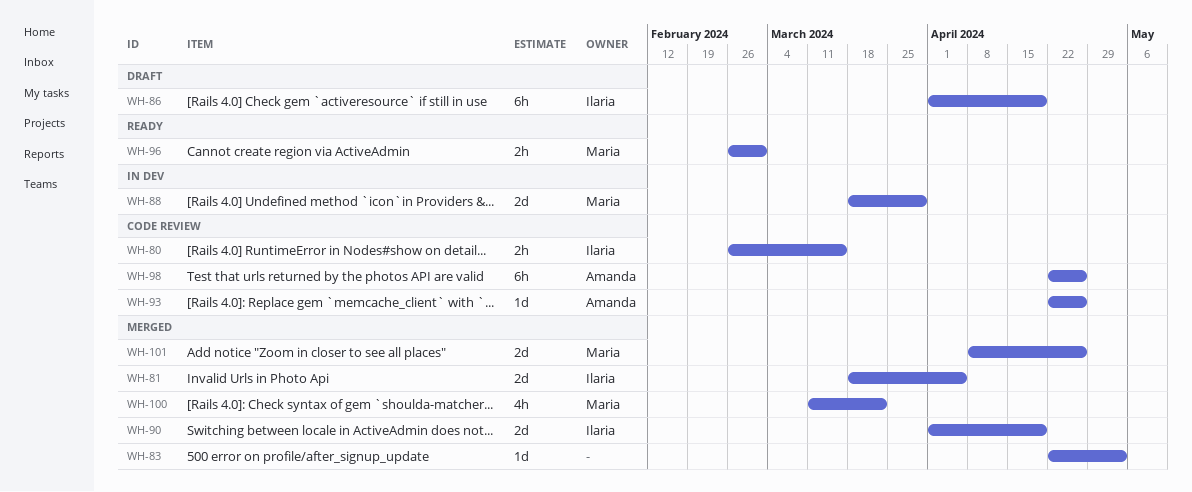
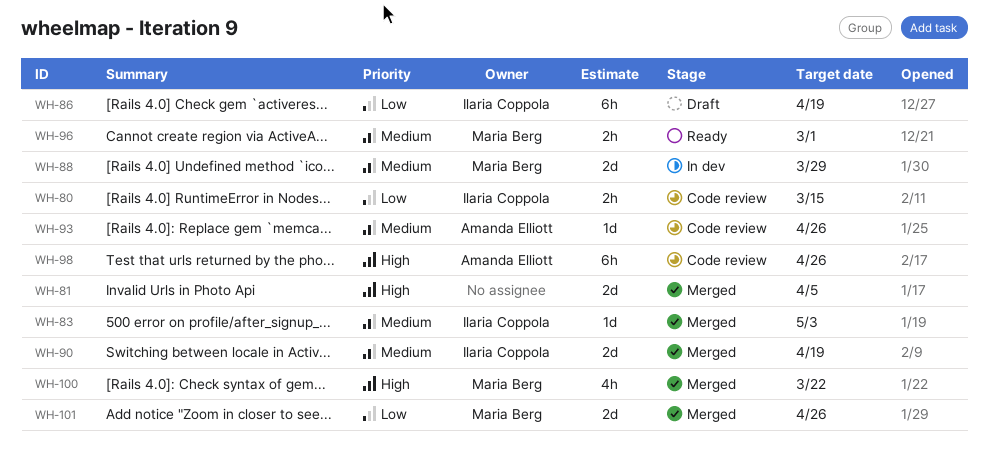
WH-81, owner: Ilaria Coppola -> none
WH-83, owner: none -> Ilaria Coppola

